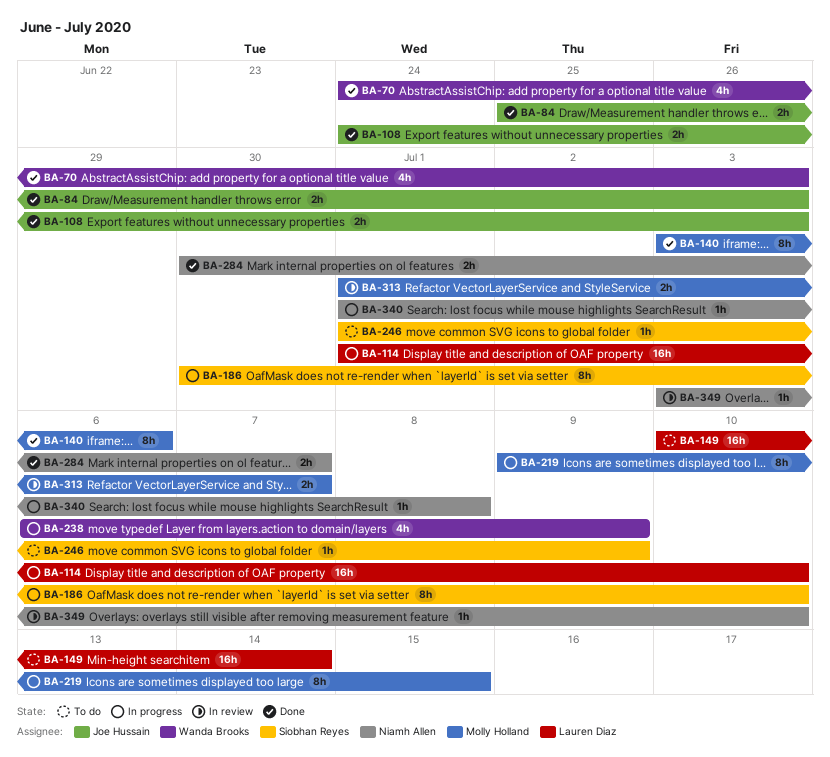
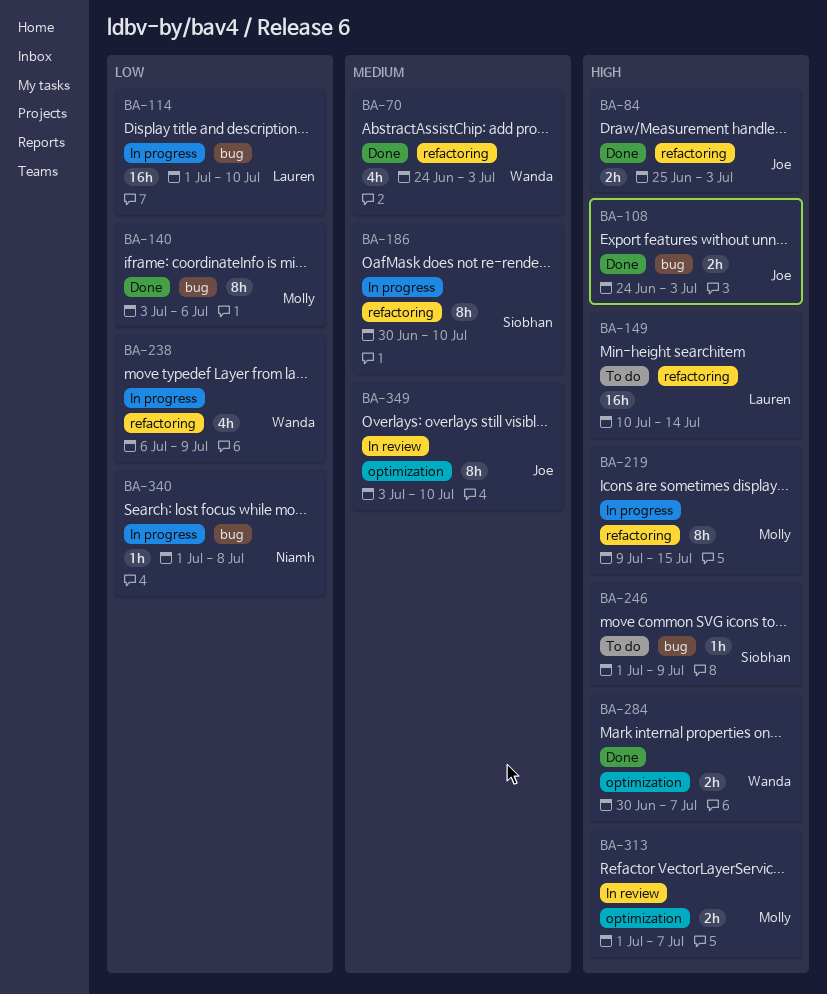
BA-284, owner: Niamh Allen -> Wanda Brooks
BA-349, owner: Niamh Allen -> Joe Hussain
BA-349, estimate: 1h -> 8h

